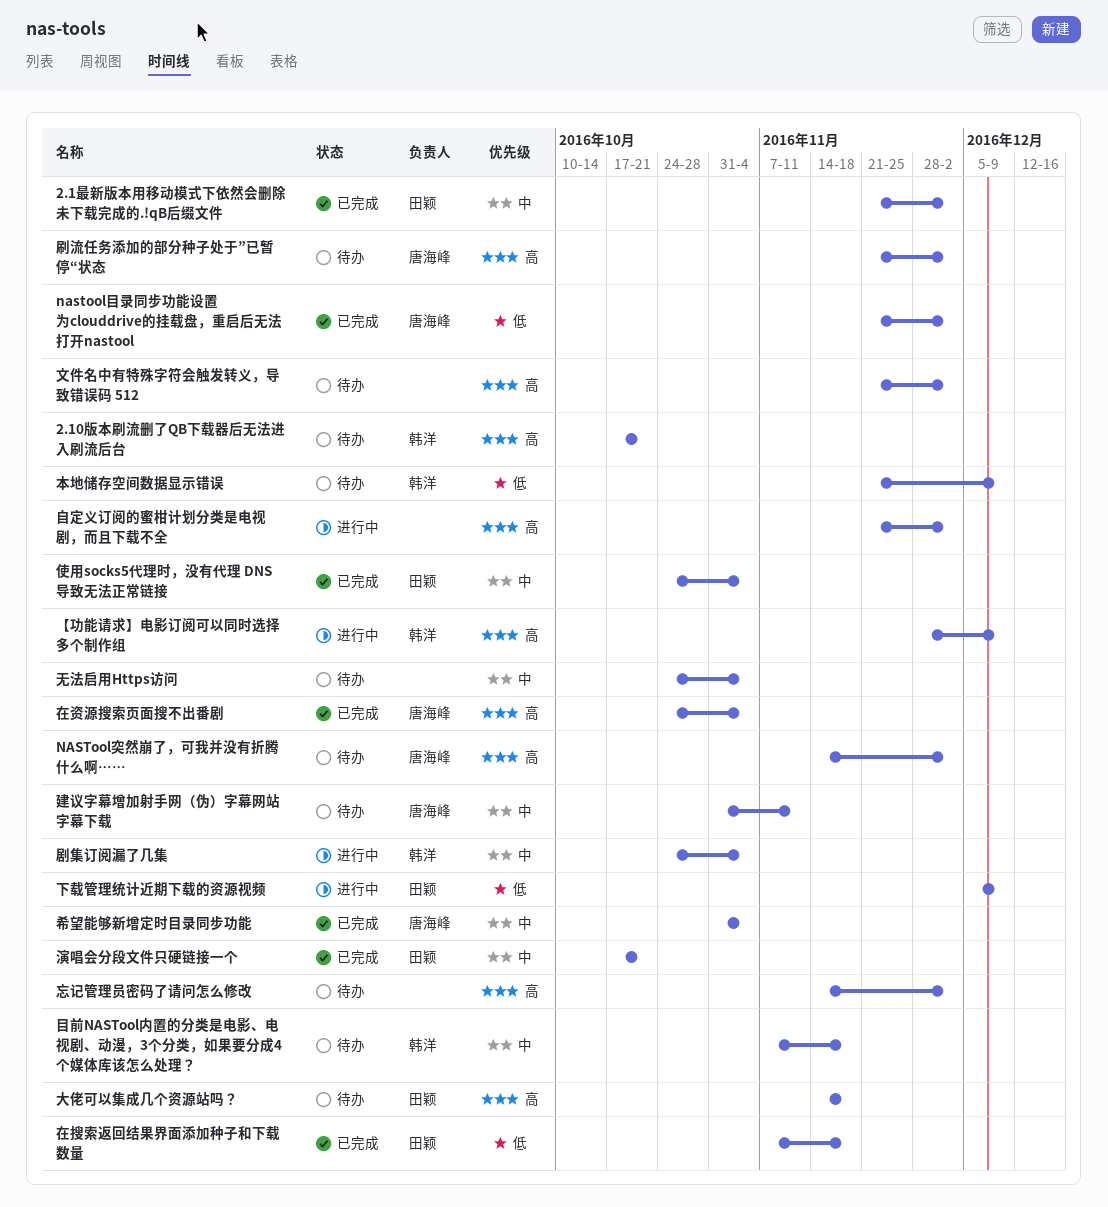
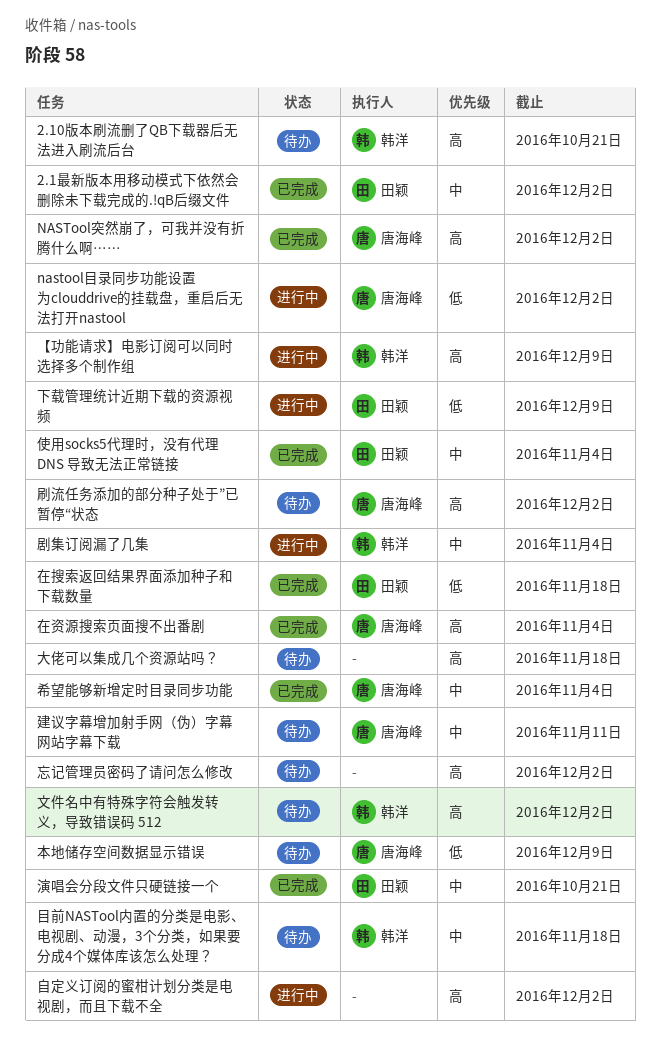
nastool目录同步功能设置为clouddrive的挂载盘，重启后无法打开nastool, status: 已完成 -> 进行中
NASTool突然崩了，可我并没有折腾什么啊……, status: 待办 -> 已完成
大佬可以集成几个资源站吗？, owner: 田颖 -> none
文件名中有特殊字符会触发转义，导致错误码 512, owner: none -> 韩洋
无法启用Https访问: present -> none
本地储存空间数据显示错误, owner: 韩洋 -> 唐海峰

